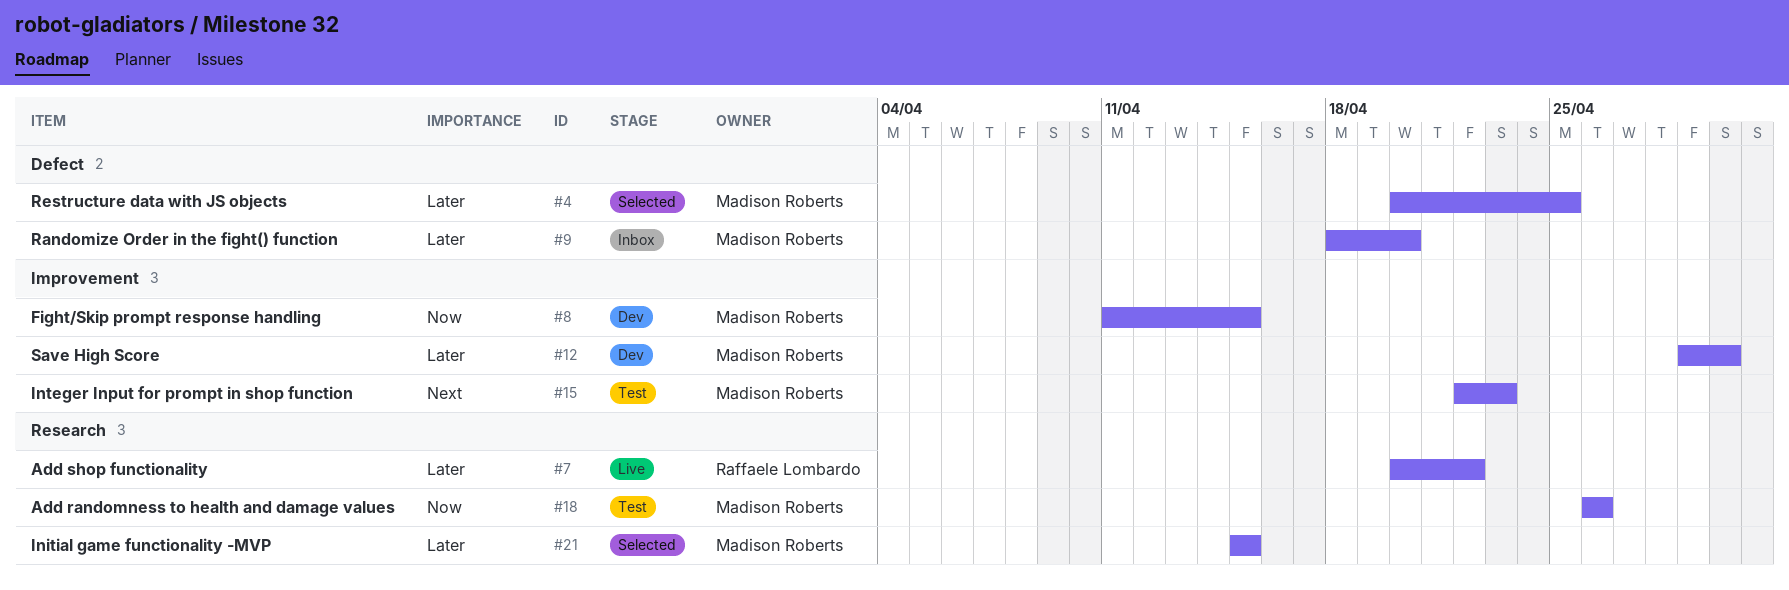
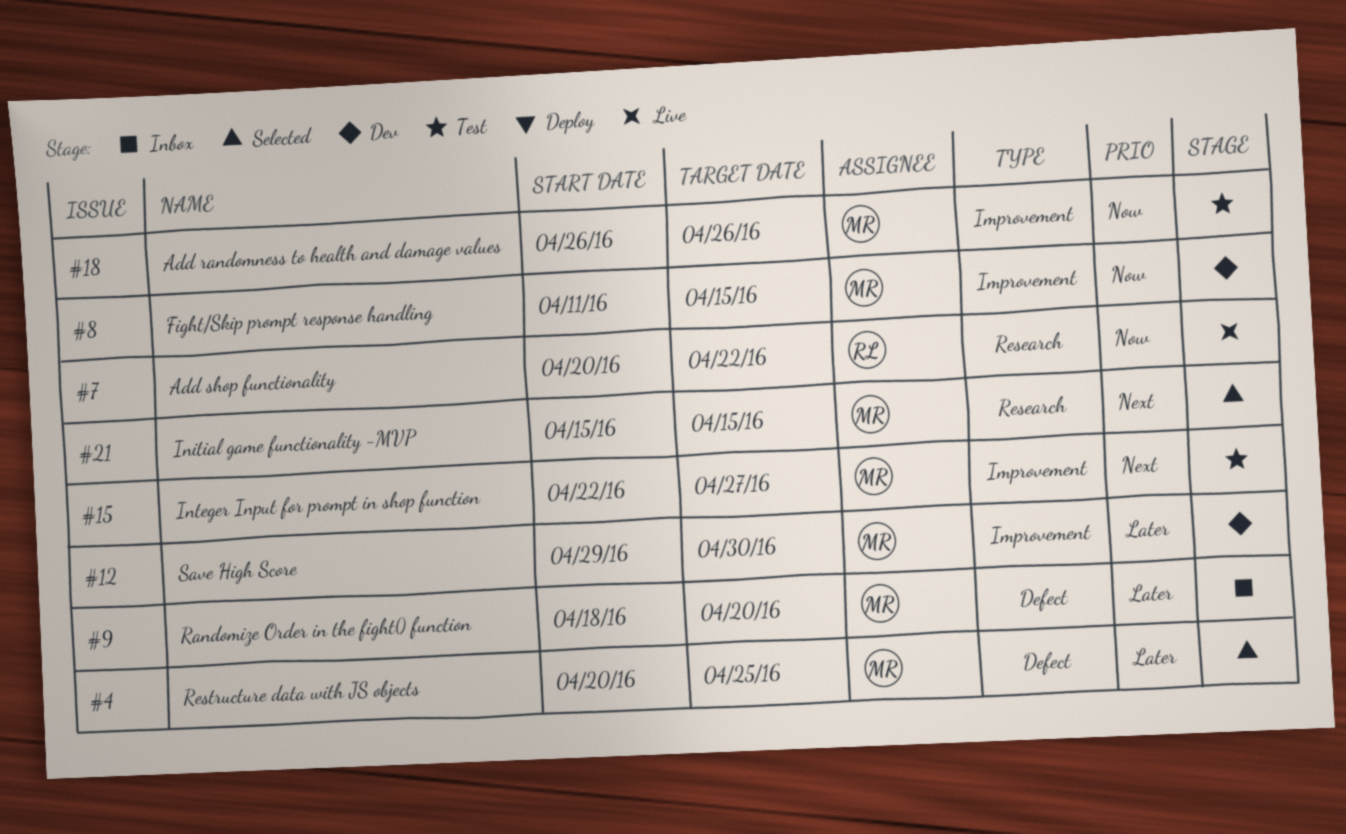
#7, priority: Later -> Now
#15, due: Apr 23 -> Apr 27
#18, label: Research -> Improvement
#21, priority: Later -> Next

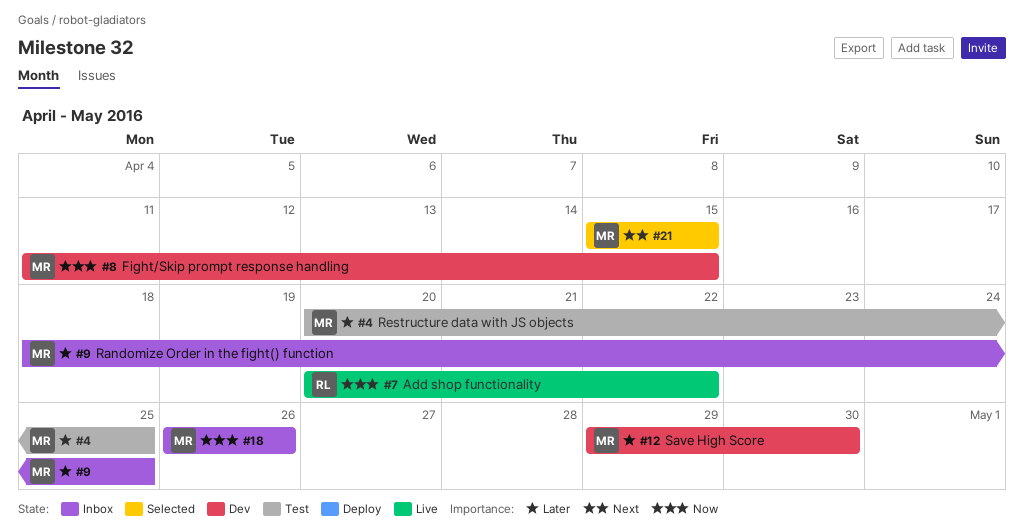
#4, status: Selected -> Test
#9, due: Apr 20 -> Apr 25
#15: present -> none
#18, status: Test -> Inbox

